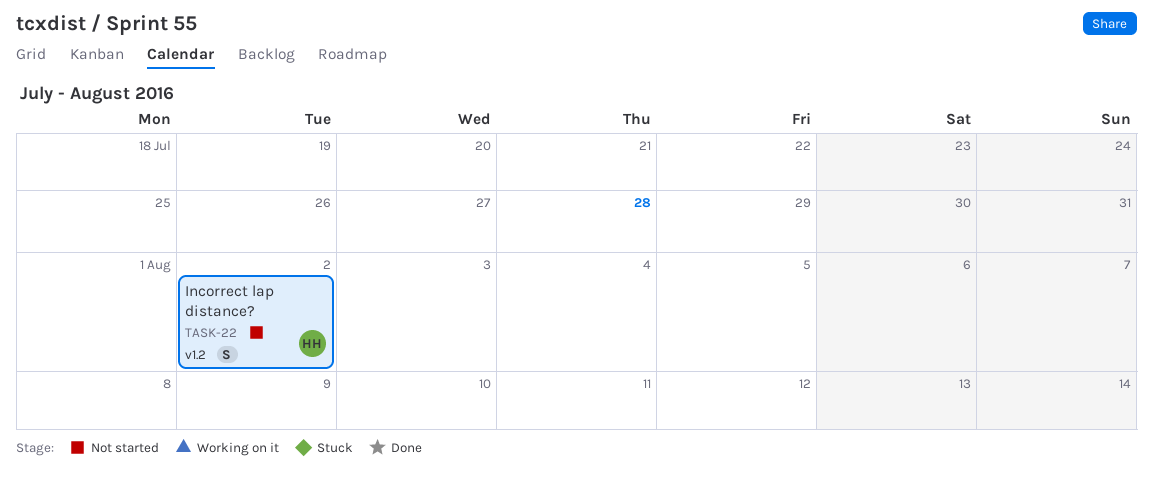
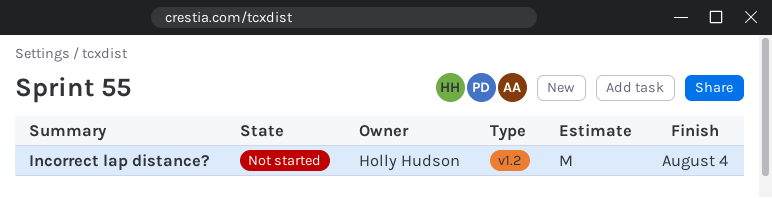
Incorrect lap distance?, estimate: S -> M
Incorrect lap distance?, due: Aug 2 -> Aug 4

